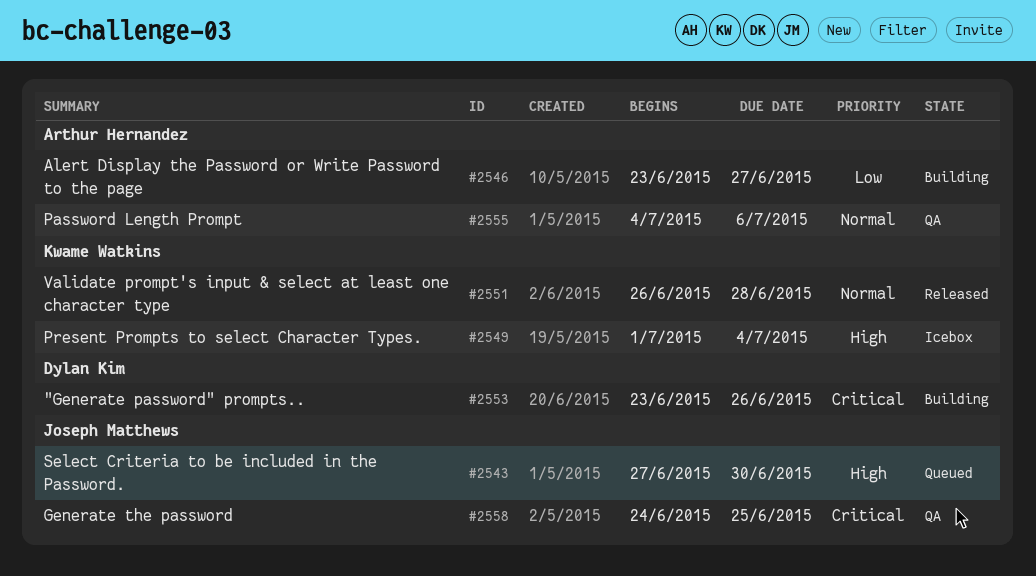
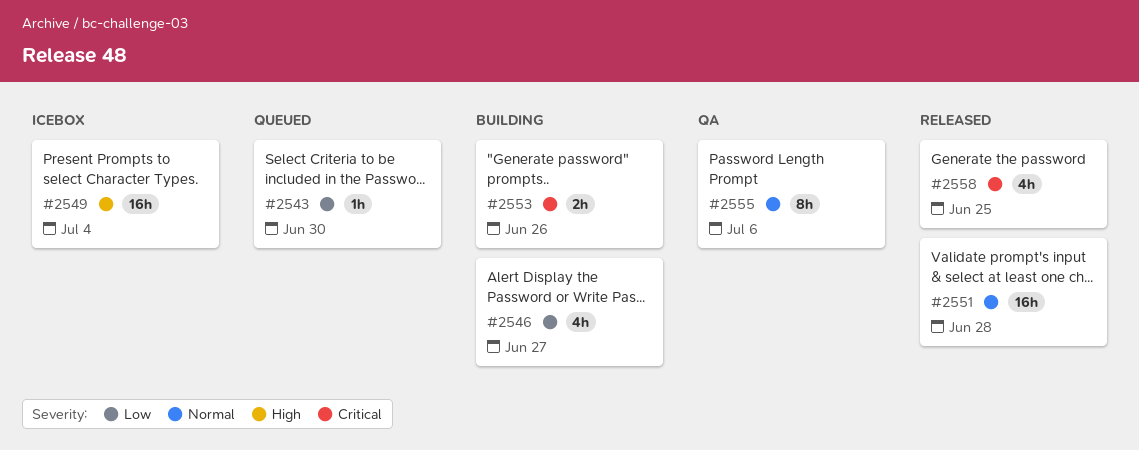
#2543, priority: High -> Low
#2558, status: QA -> Released

